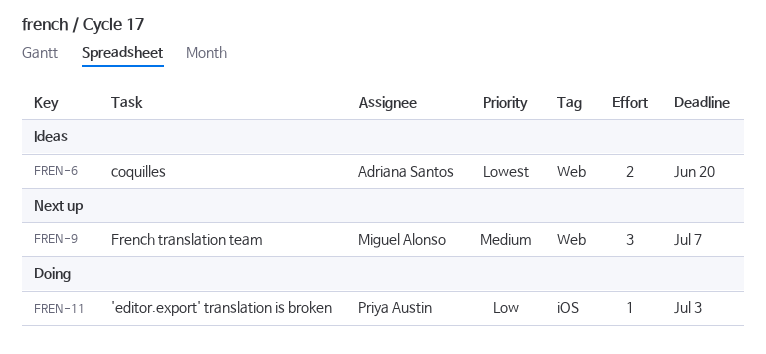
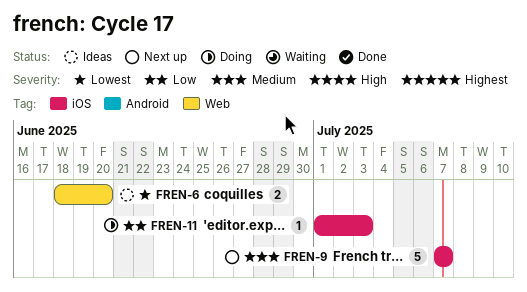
FREN-9, label: Web -> iOS
FREN-9, estimate: 3 -> 5

